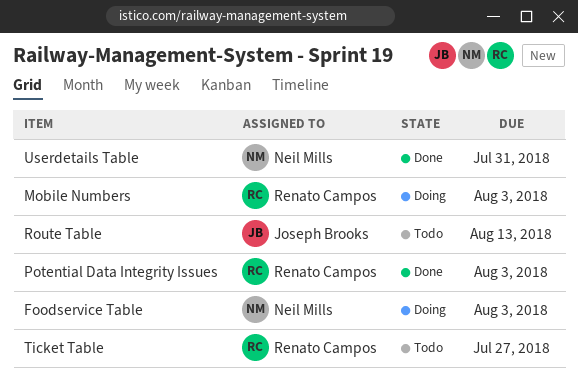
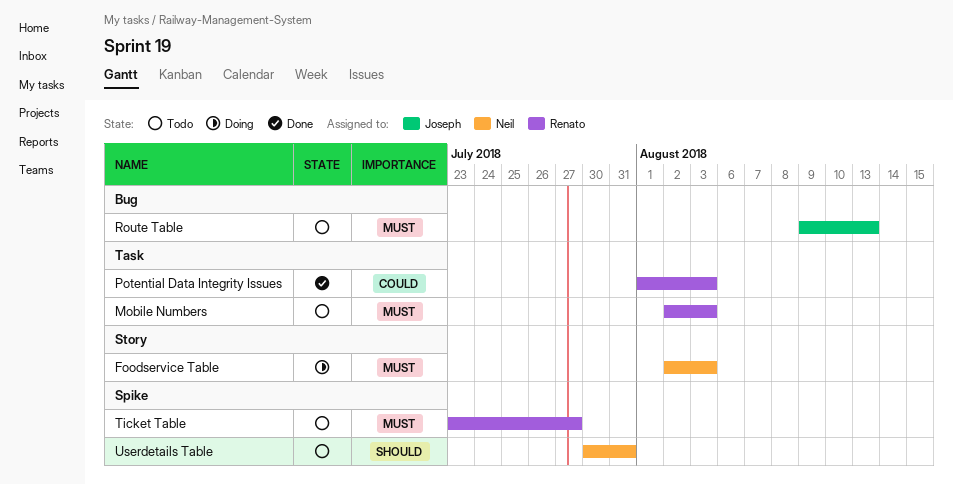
Mobile Numbers, status: Doing -> Todo
Userdetails Table, status: Done -> Todo

